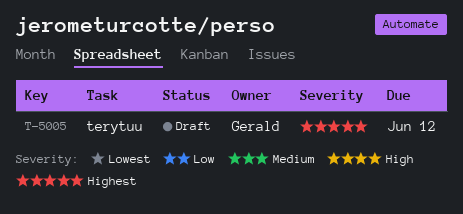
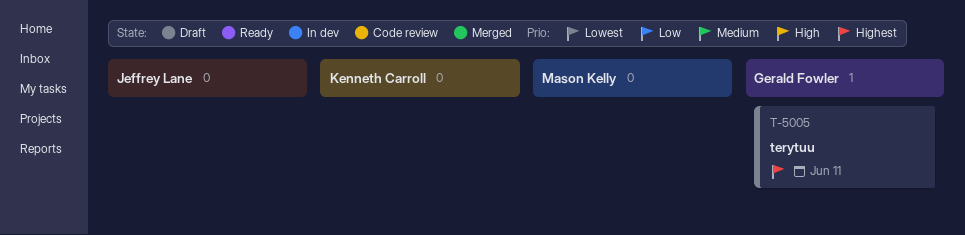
T-5005, due: Jun 12 -> Jun 11

